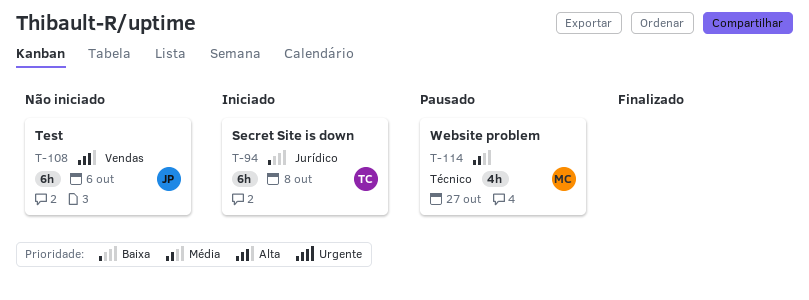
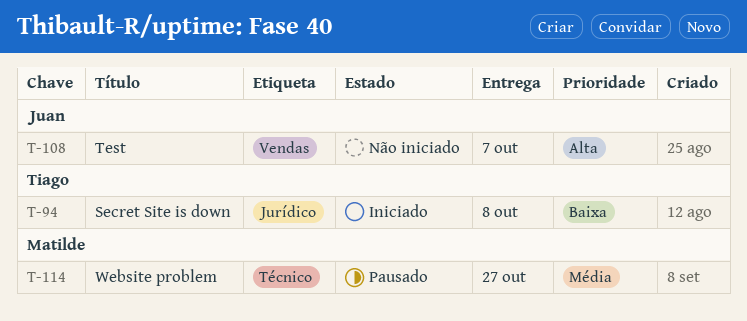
T-108, due: Oct 6 -> Oct 7

